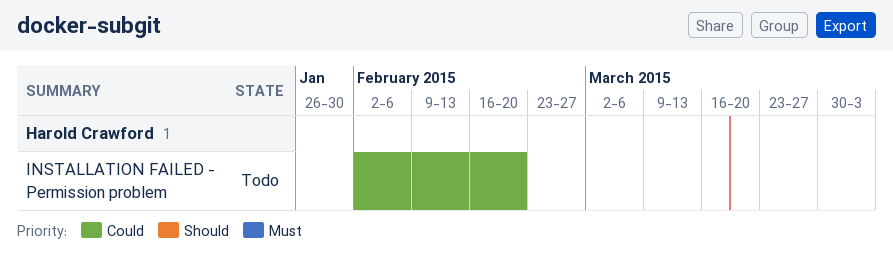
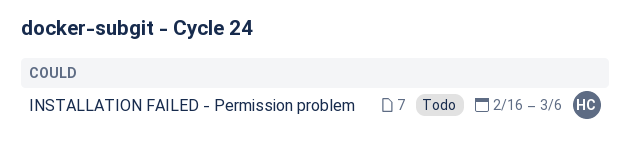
INSTALLATION FAILED - Permission problem, start: Feb 2 -> Feb 16
INSTALLATION FAILED - Permission problem, due: Feb 20 -> Mar 6

